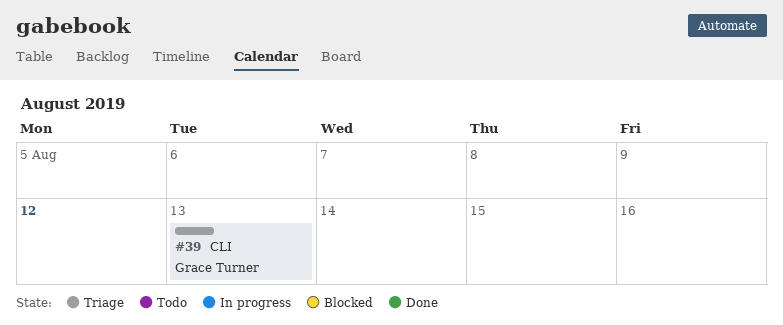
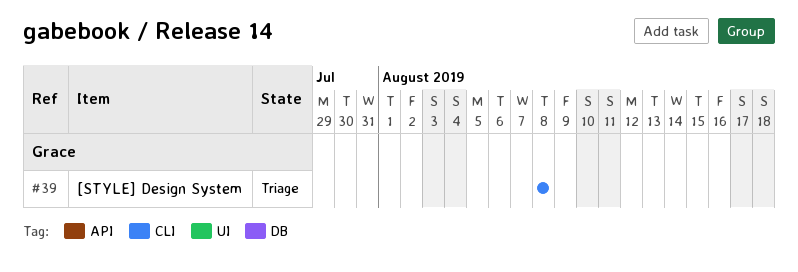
#39, due: Aug 13 -> Aug 8

